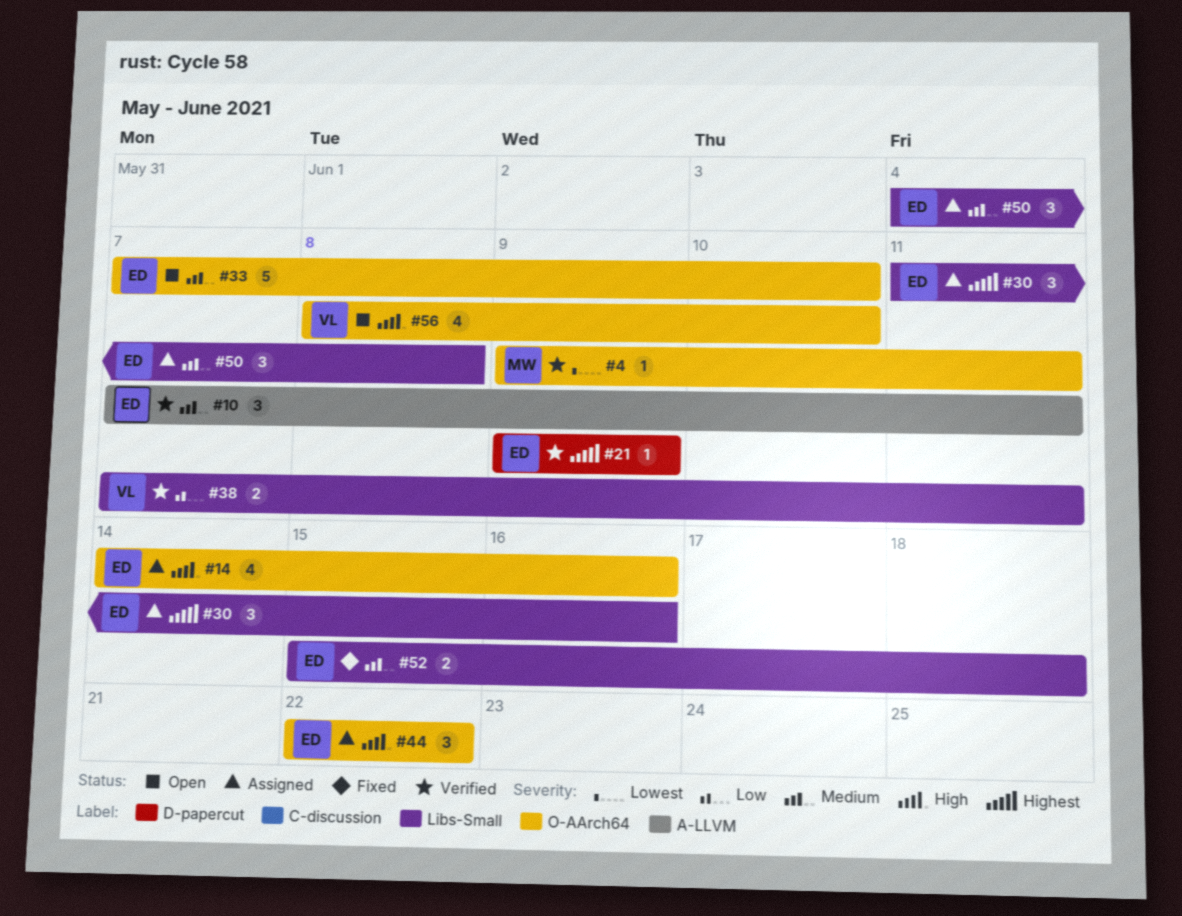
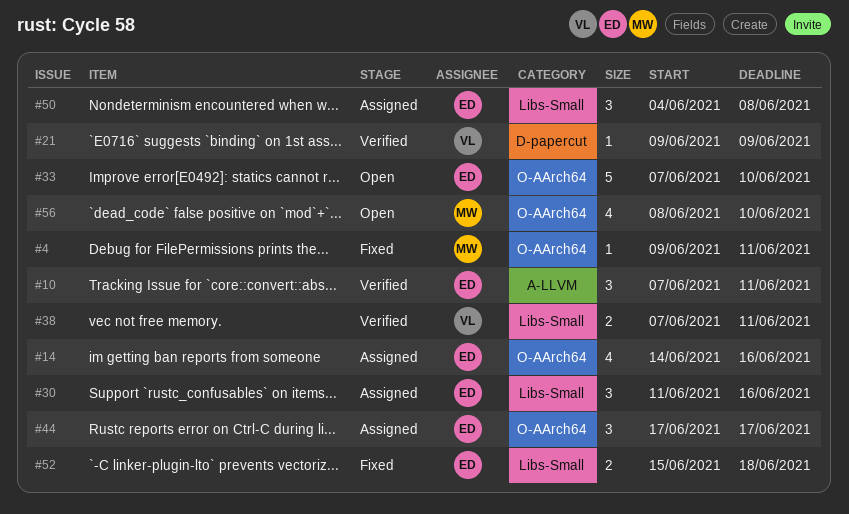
#4, status: Verified -> Fixed
#21, owner: ED -> VL
#44, start: Jun 22 -> Jun 17
#44, due: Jun 22 -> Jun 17
#56, owner: VL -> MW

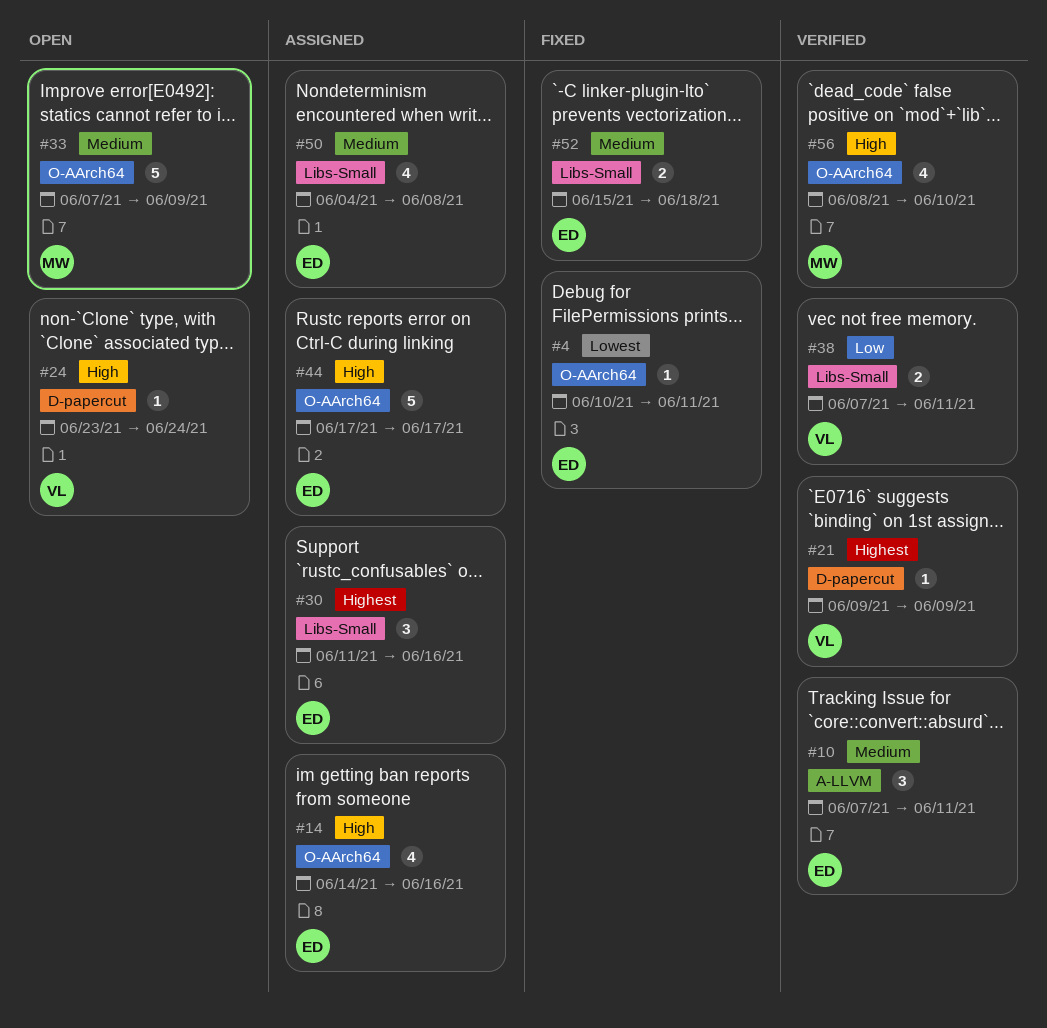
#4, owner: MW -> ED
#4, start: Jun 9 -> Jun 10
#24: none -> present
#33, owner: ED -> MW
#33, due: Jun 10 -> Jun 9
#44, estimate: 3 -> 5
#50, estimate: 3 -> 4
#56, status: Open -> Verified

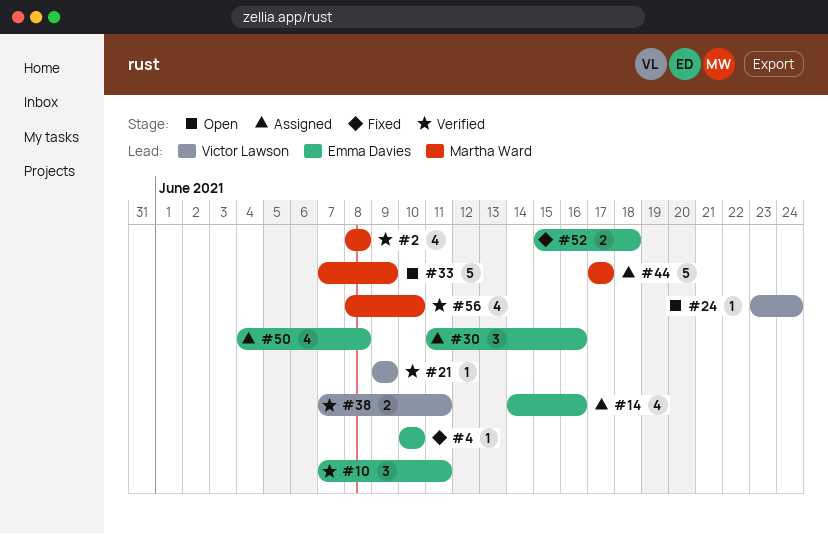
#2: none -> present
#4, due: Jun 11 -> Jun 10
#44, owner: Emma Davies -> Martha Ward

